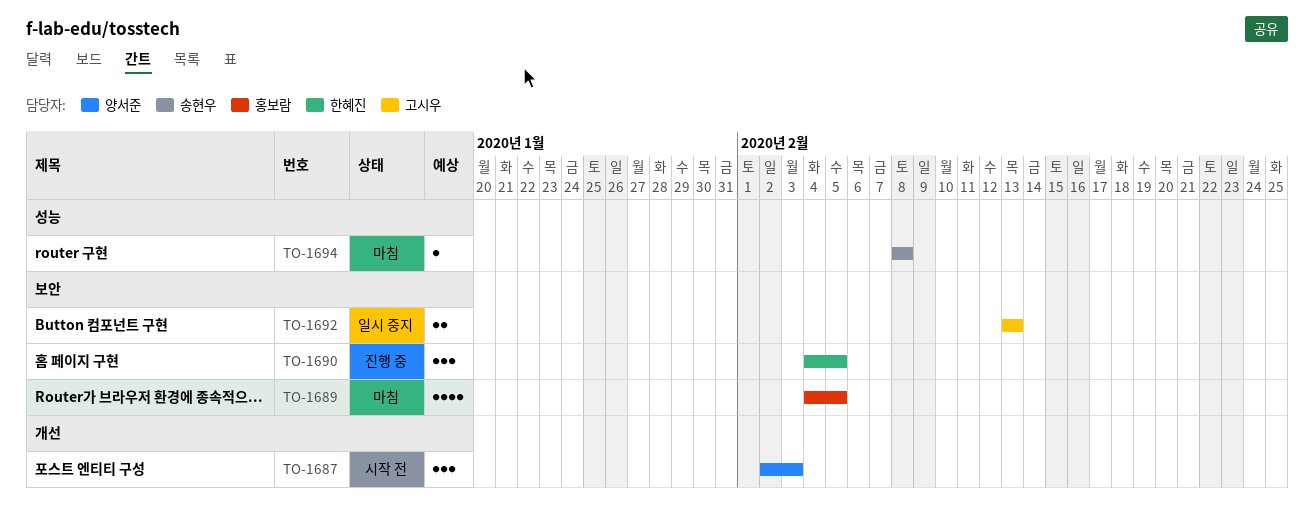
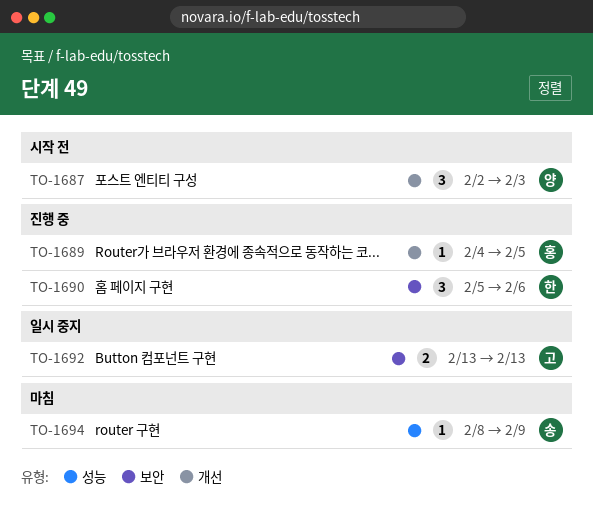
TO-1689, status: 마침 -> 진행 중
TO-1689, label: 보안 -> 개선
TO-1689, estimate: 4 -> 1
TO-1690, start: Feb 4 -> Feb 5
TO-1690, due: Feb 5 -> Feb 6
TO-1694, due: Feb 8 -> Feb 9

